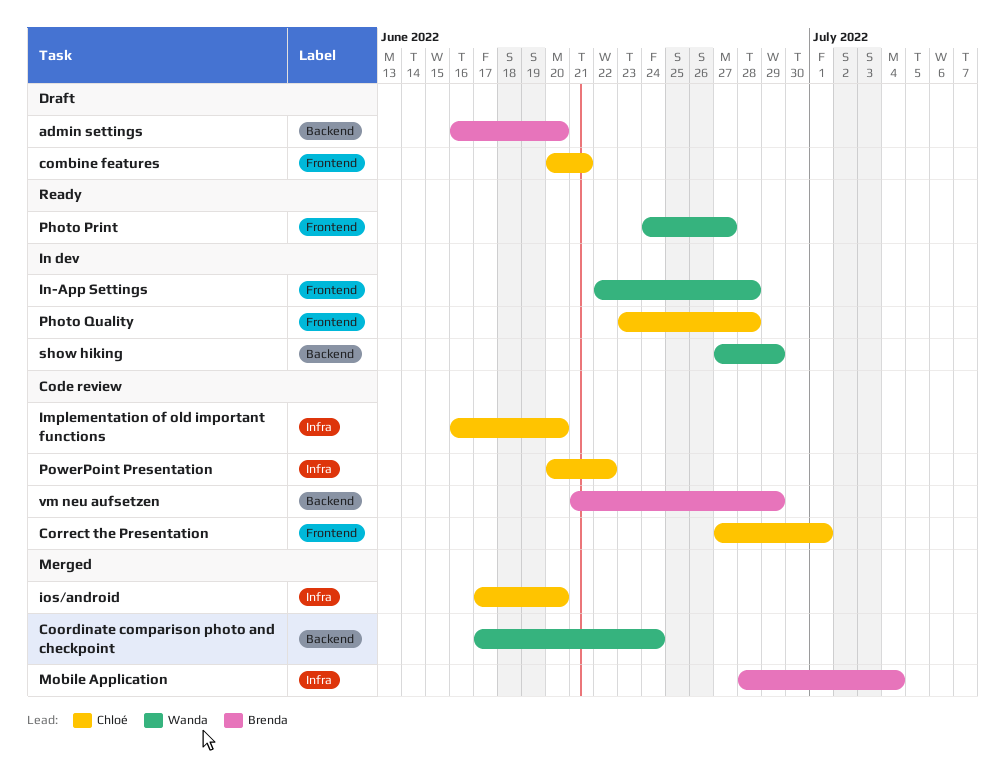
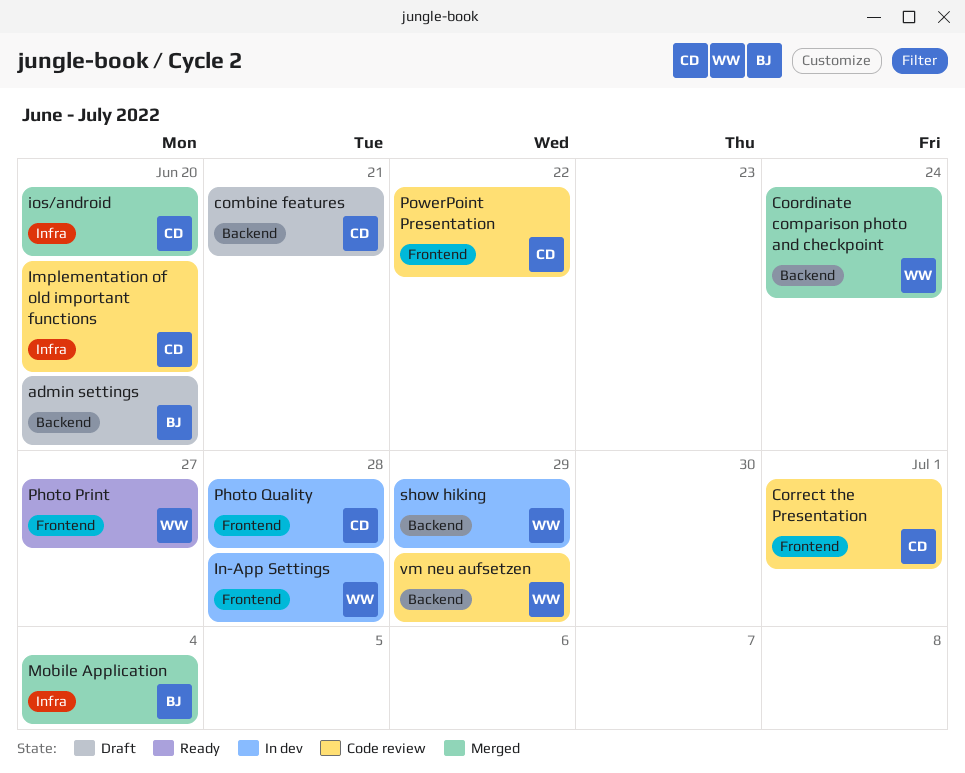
combine features, label: Frontend -> Backend
PowerPoint Presentation, label: Infra -> Frontend
vm neu aufsetzen, owner: Brenda -> Wanda

